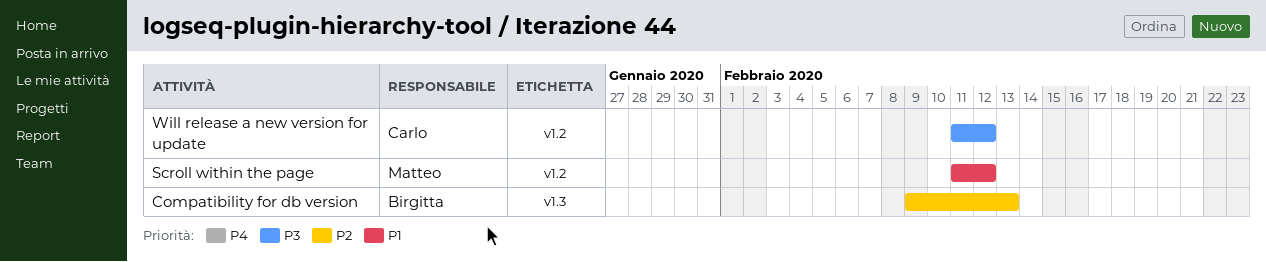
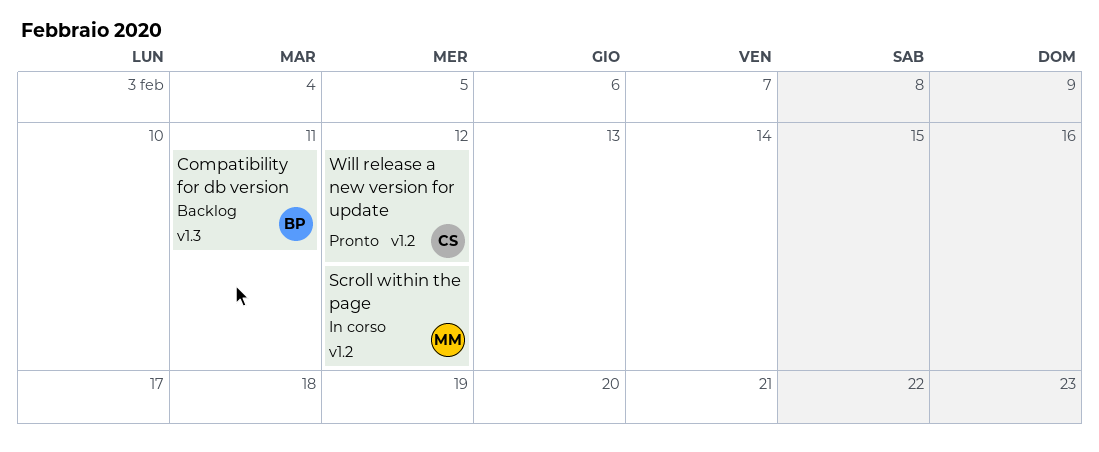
Compatibility for db version, due: Feb 13 -> Feb 11

